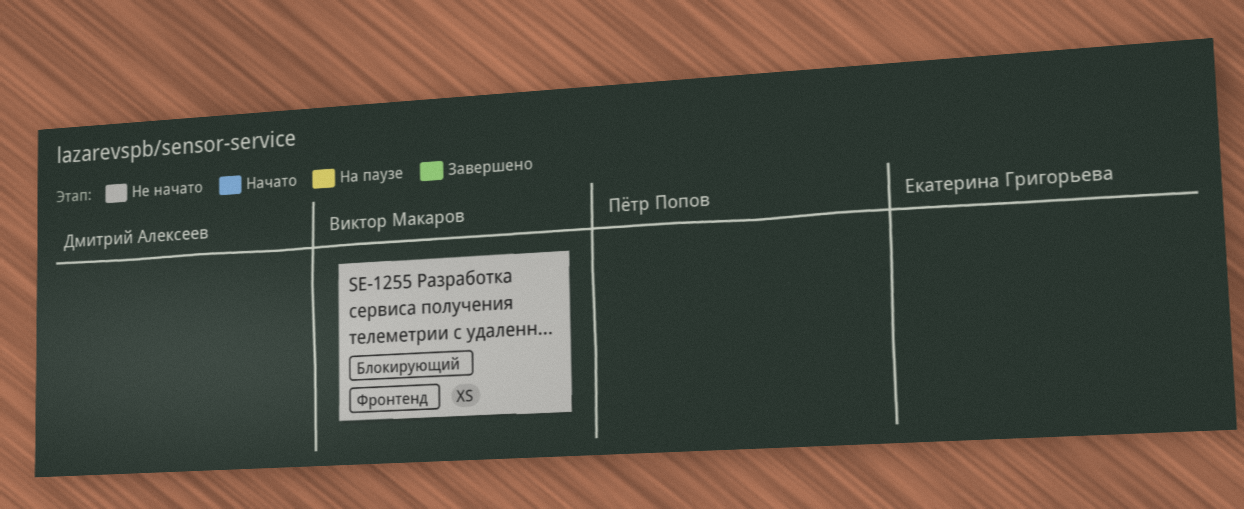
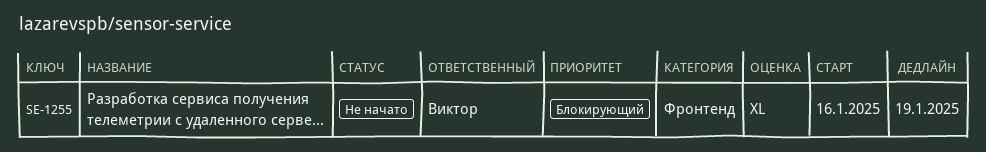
SE-1255, estimate: XS -> XL

